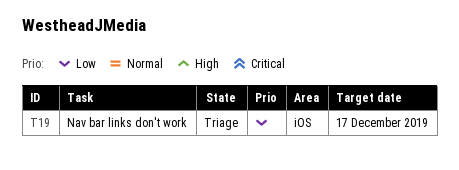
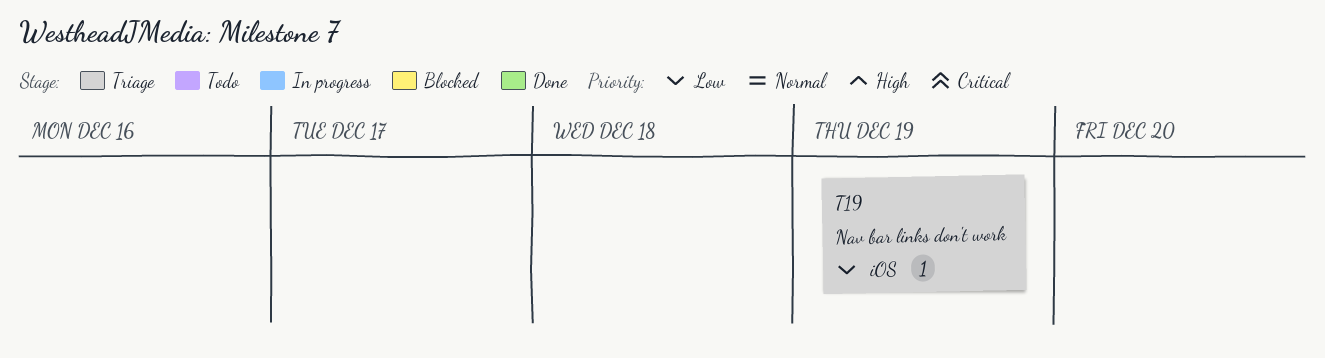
T19, due: Dec 17 -> Dec 19

